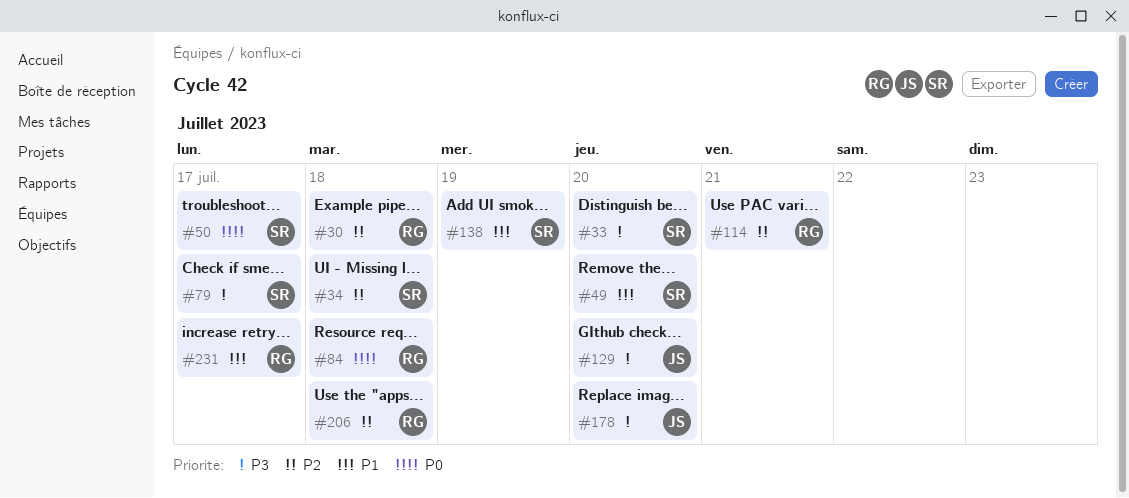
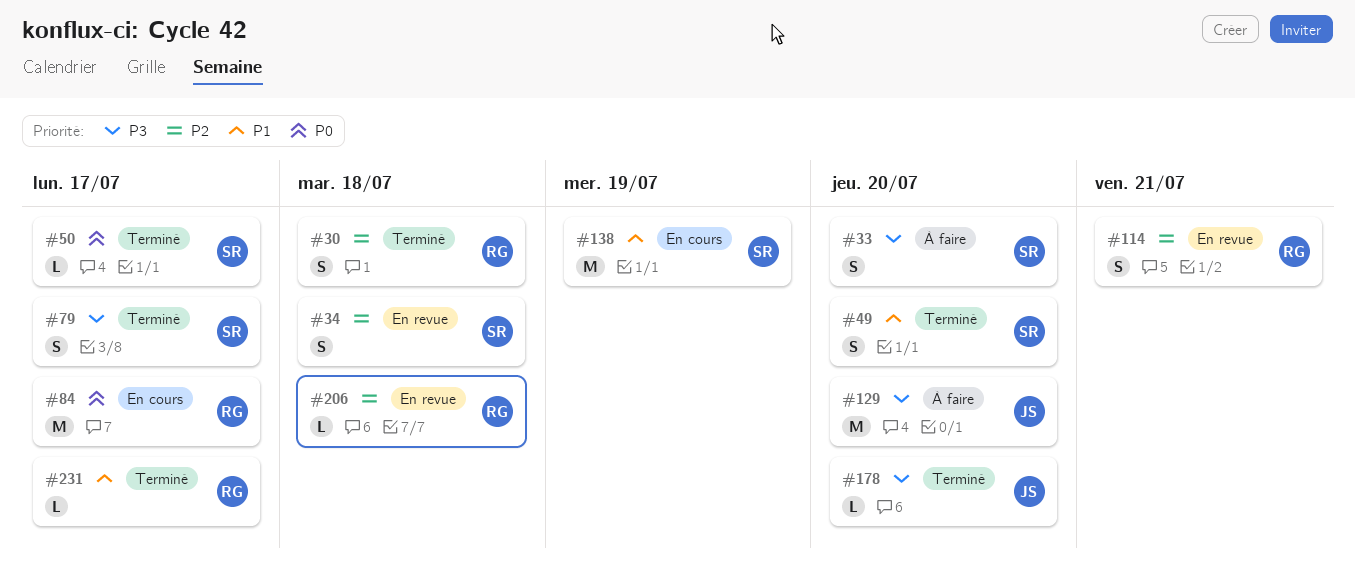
#84, due: Jul 18 -> Jul 17

